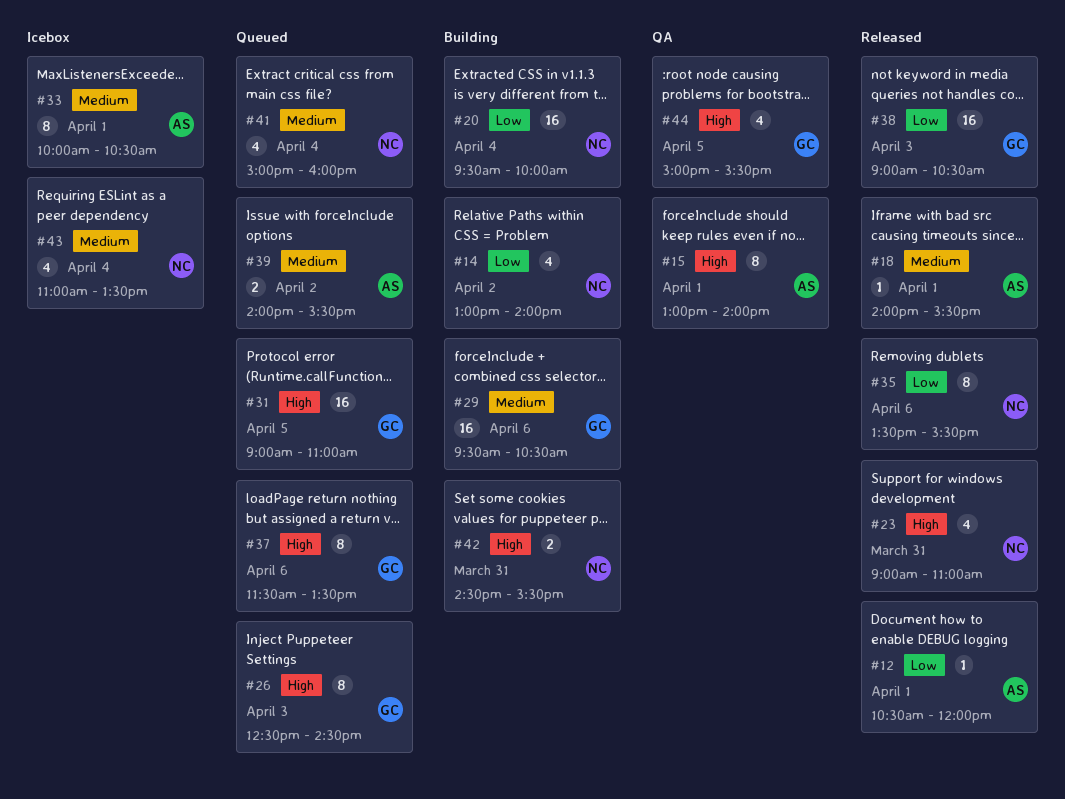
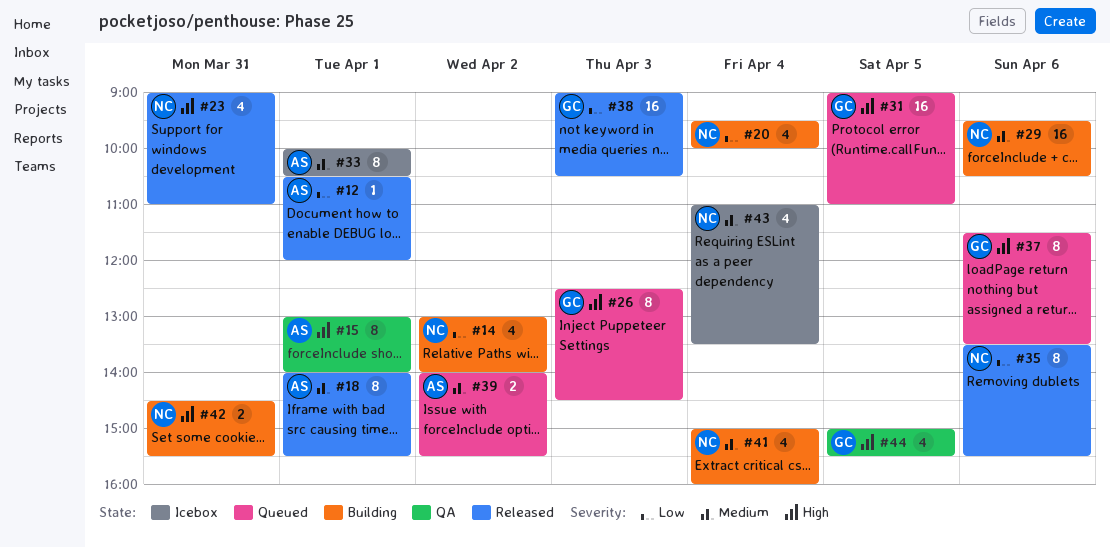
#18, estimate: 1 -> 8
#20, estimate: 16 -> 4
#29, owner: GC -> NC
#41, status: Queued -> Building

